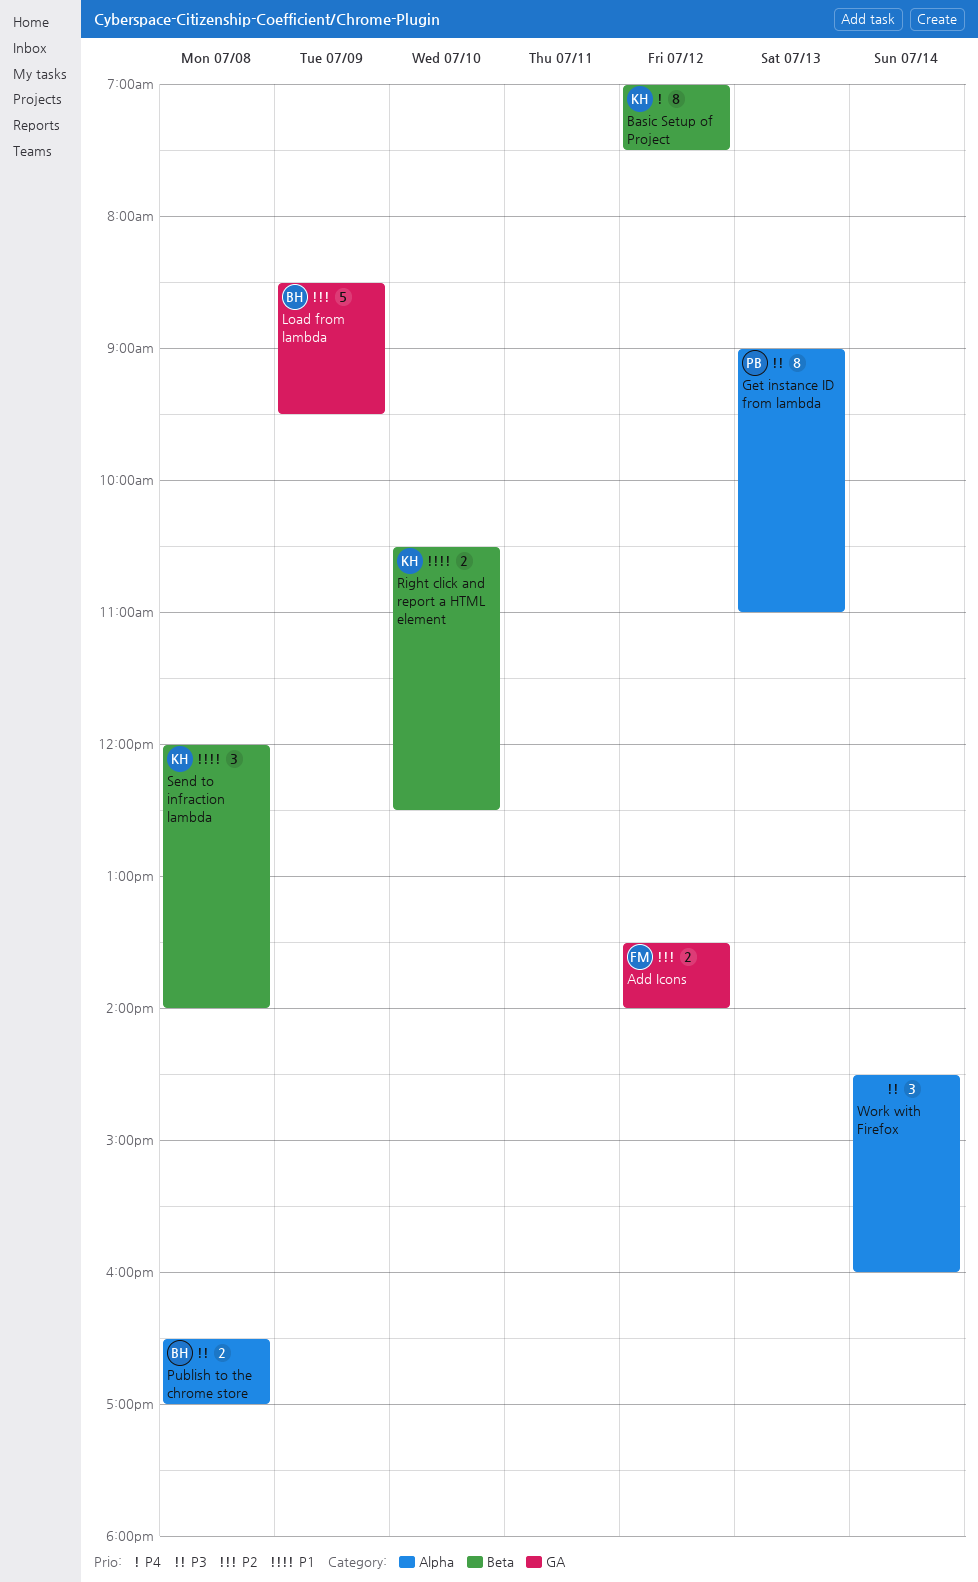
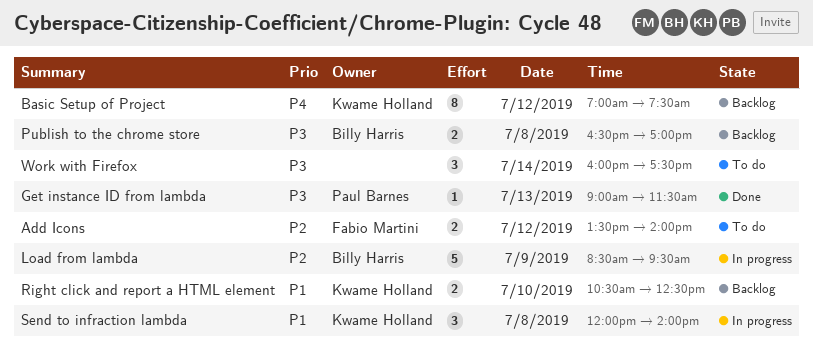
Get instance ID from lambda, estimate: 8 -> 1
Get instance ID from lambda, ends: 11:00 -> 11:30
Work with Firefox, begins: 14:30 -> 16:00
Work with Firefox, ends: 16:00 -> 17:30

